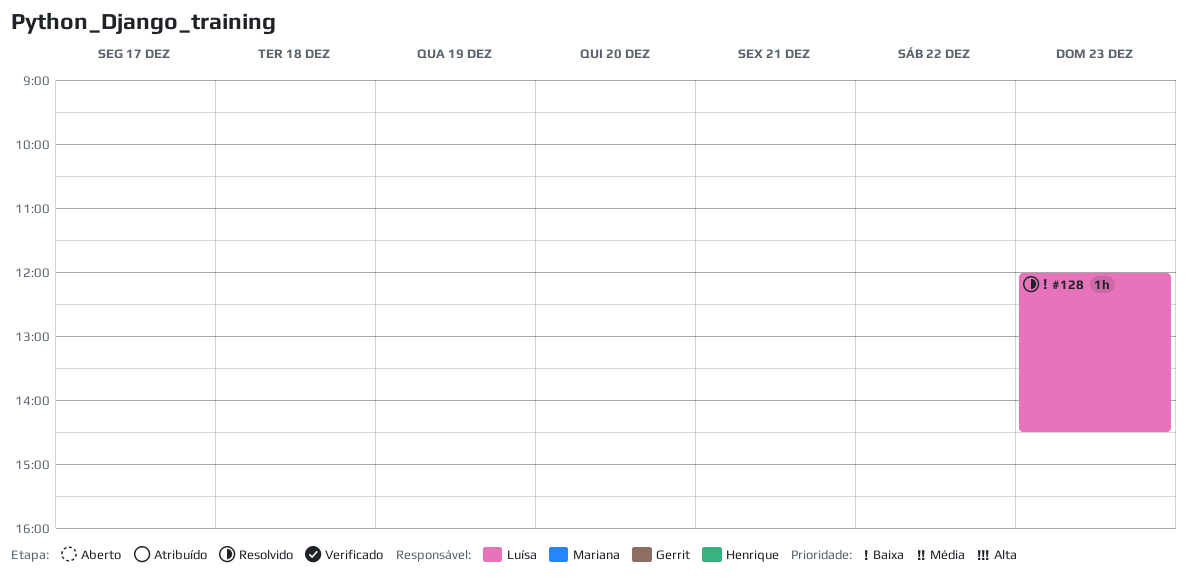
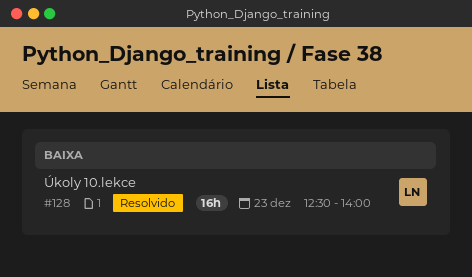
#128, estimate: 1h -> 16h
#128, begins: 12:00 -> 12:30
#128, ends: 14:30 -> 14:00

